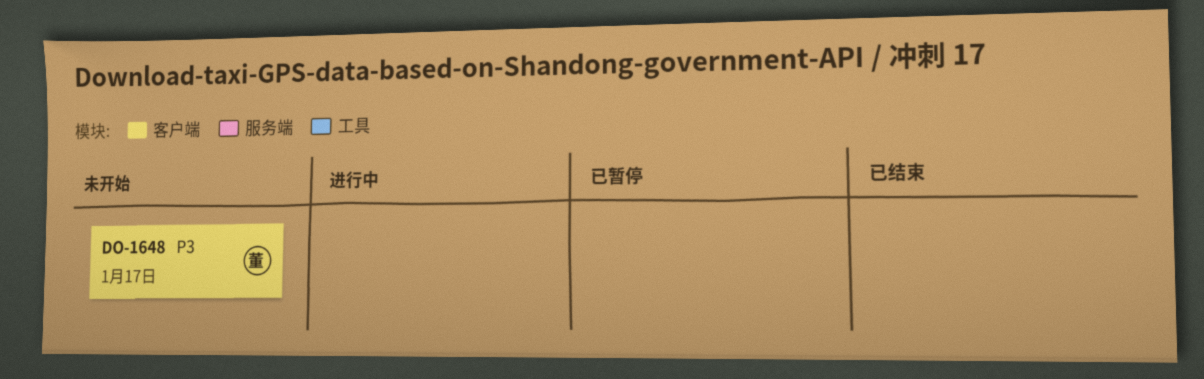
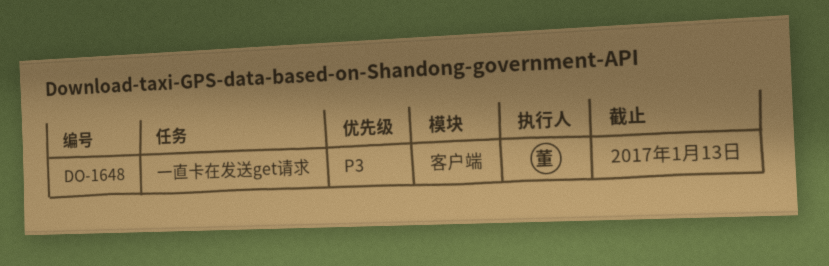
DO-1648, due: Jan 17 -> Jan 13

